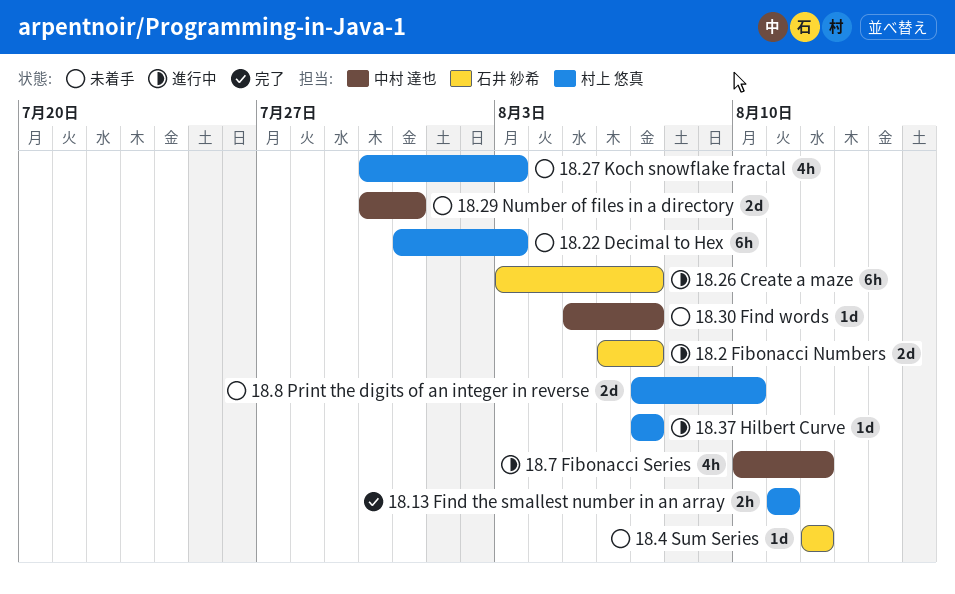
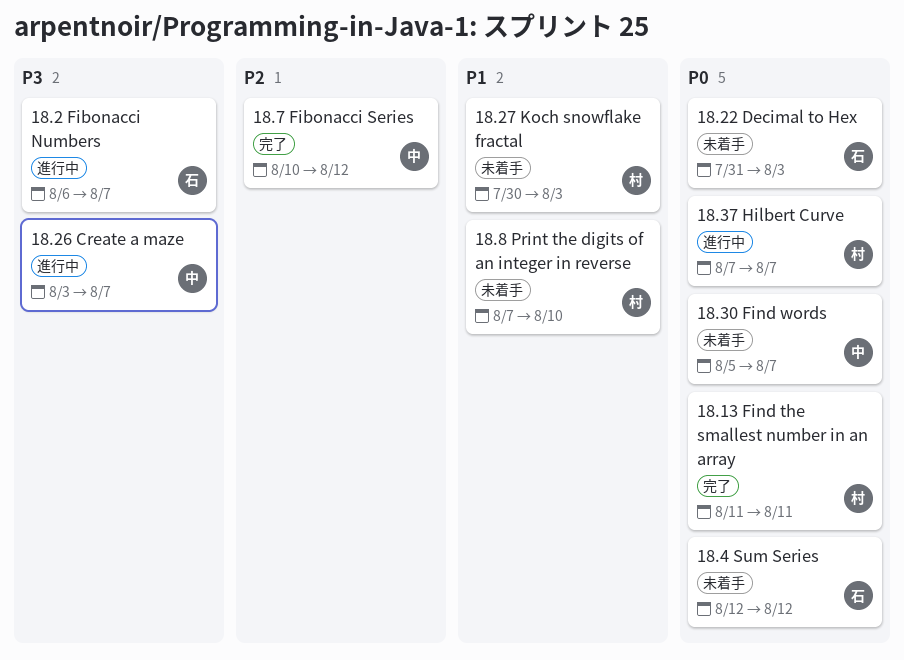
18.22 Decimal to Hex, owner: 村上 悠真 -> 石井 紗希
18.26 Create a maze, owner: 石井 紗希 -> 中村 達也
18.29 Number of files in a directory: present -> none
18.7 Fibonacci Series, status: 進行中 -> 完了

